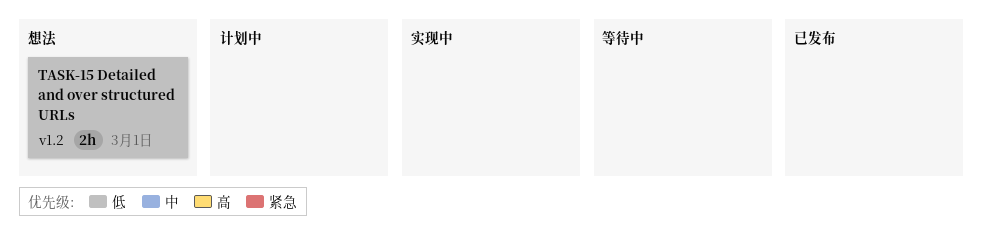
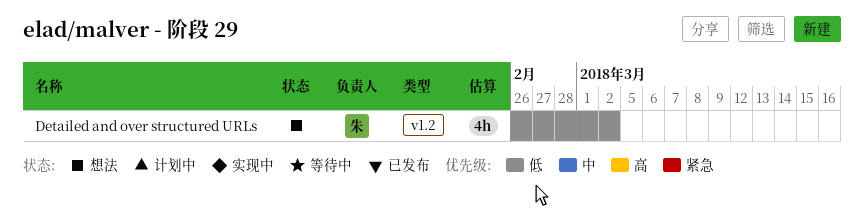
Detailed and over structured URLs, estimate: 2h -> 4h
Detailed and over structured URLs, due: Mar 1 -> Mar 2

